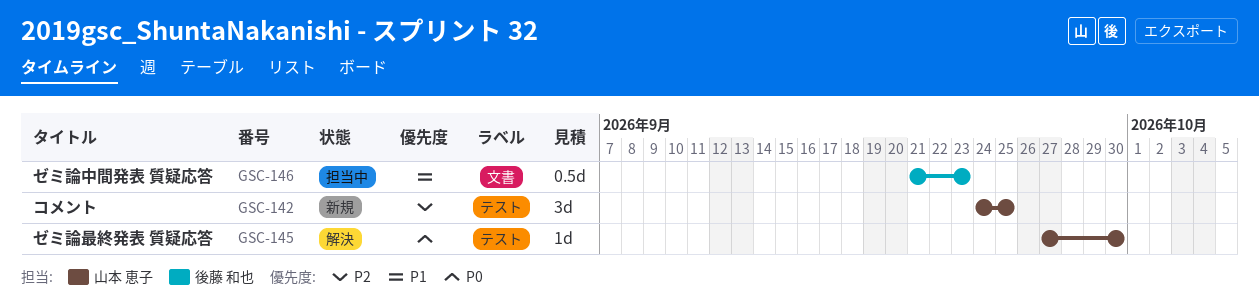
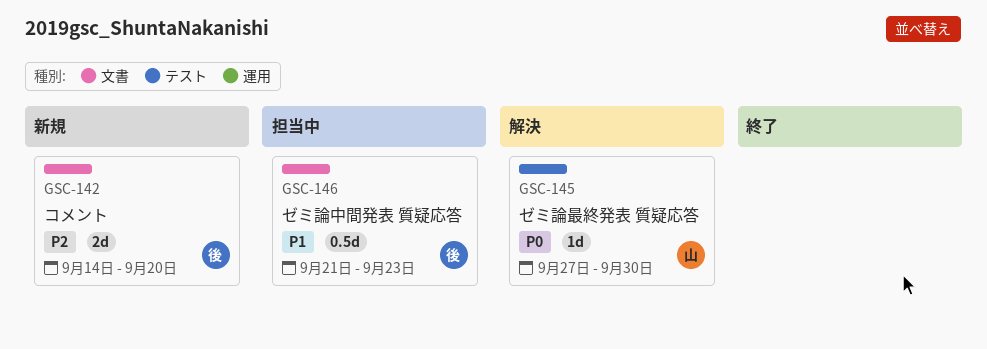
GSC-142, owner: 山本 恵子 -> 後藤 和也
GSC-142, label: テスト -> 文書
GSC-142, estimate: 3d -> 2d
GSC-142, start: Sep 24 -> Sep 14
GSC-142, due: Sep 25 -> Sep 20

